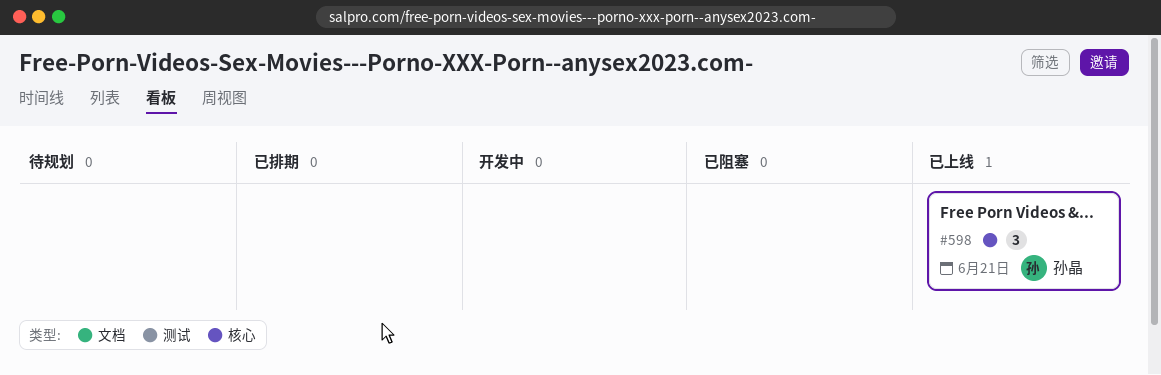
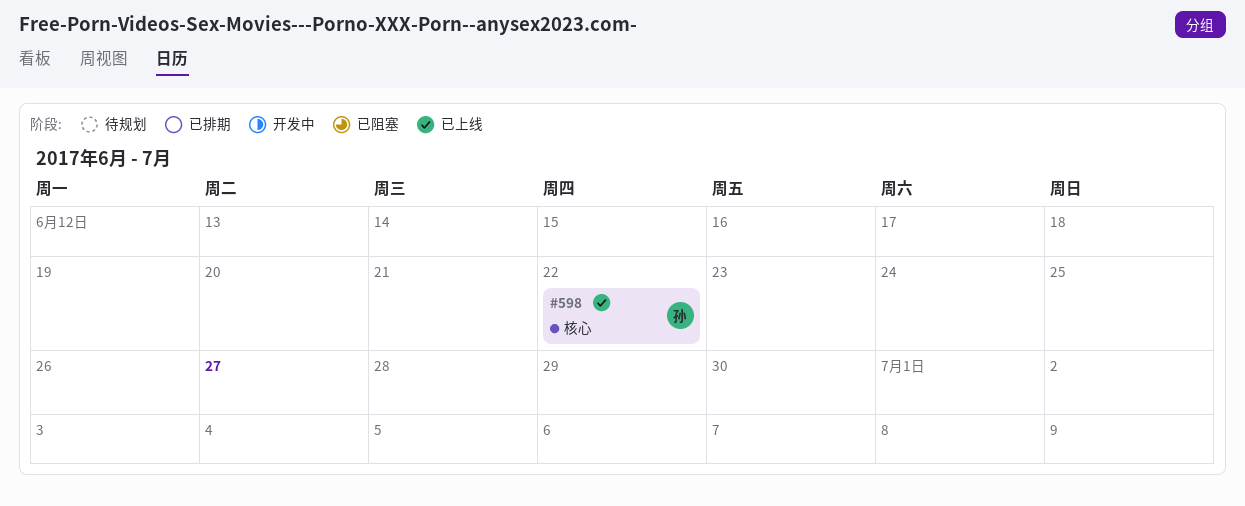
#598, due: Jun 21 -> Jun 22

